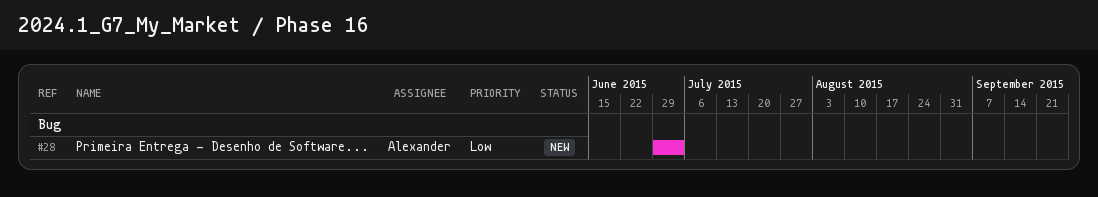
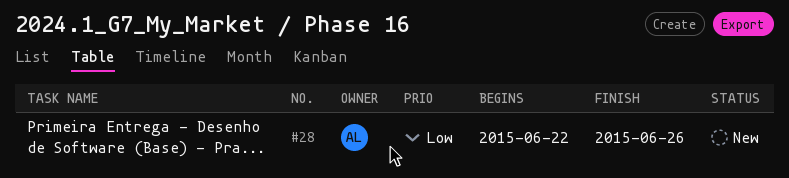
#28, start: Jun 29 -> Jun 22
#28, due: Jul 3 -> Jun 26

